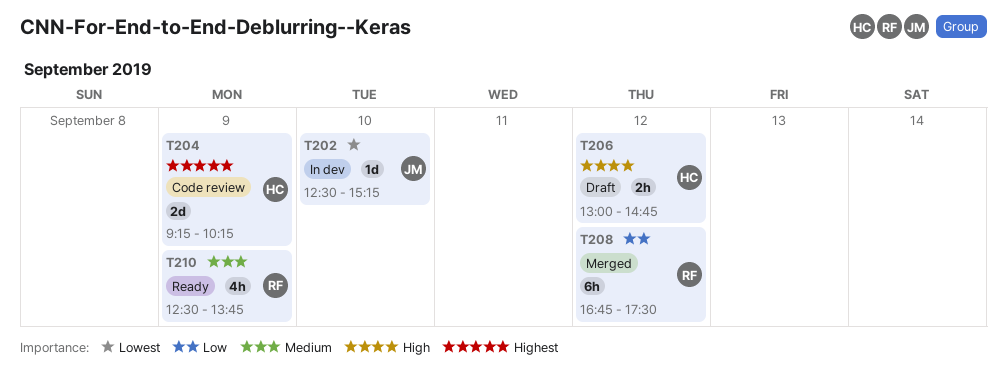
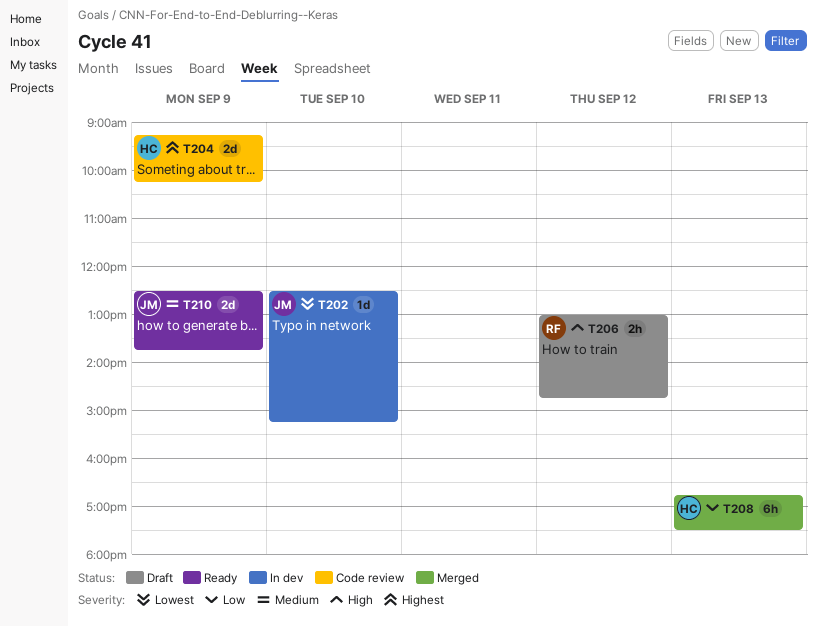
T206, owner: HC -> RF
T208, owner: RF -> HC
T208, day: Sep 12 -> Sep 13
T210, owner: RF -> JM
T210, estimate: 4h -> 2d

